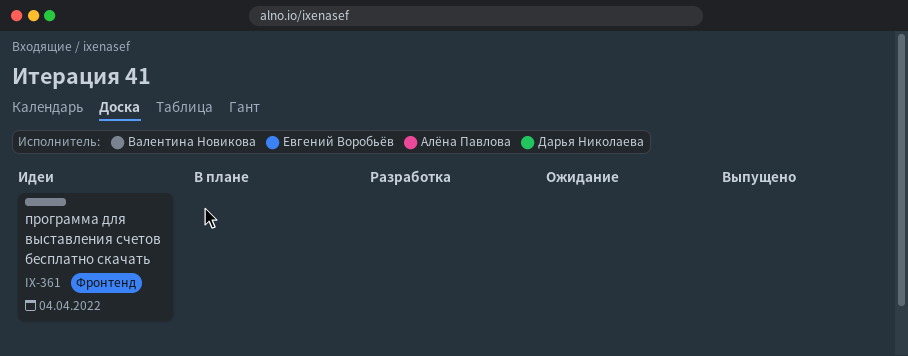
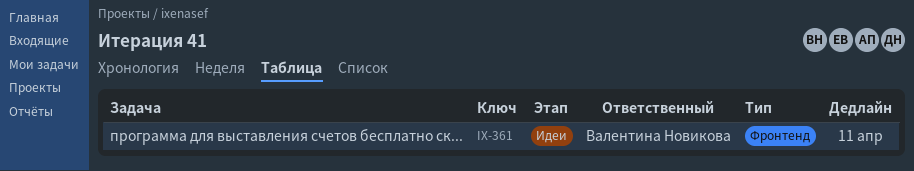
IX-361, due: Apr 4 -> Apr 11

